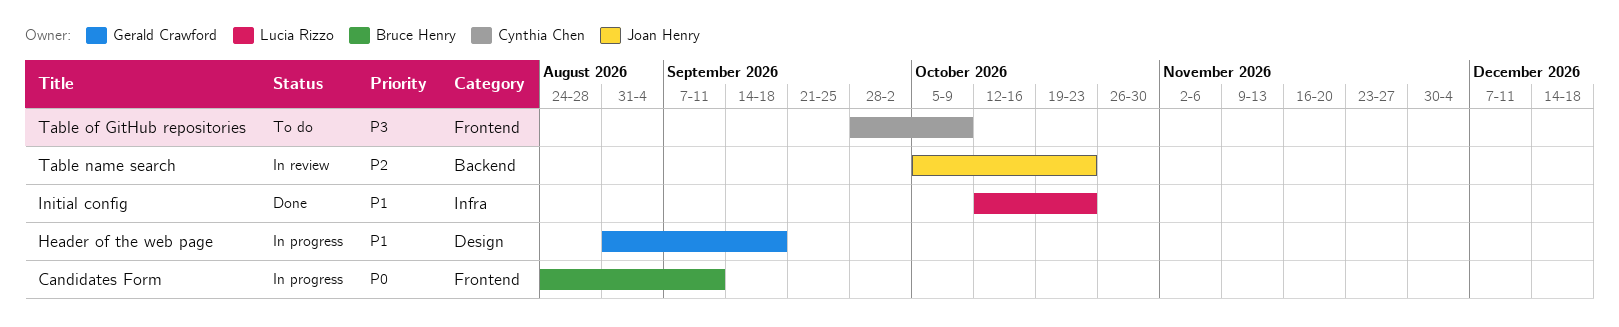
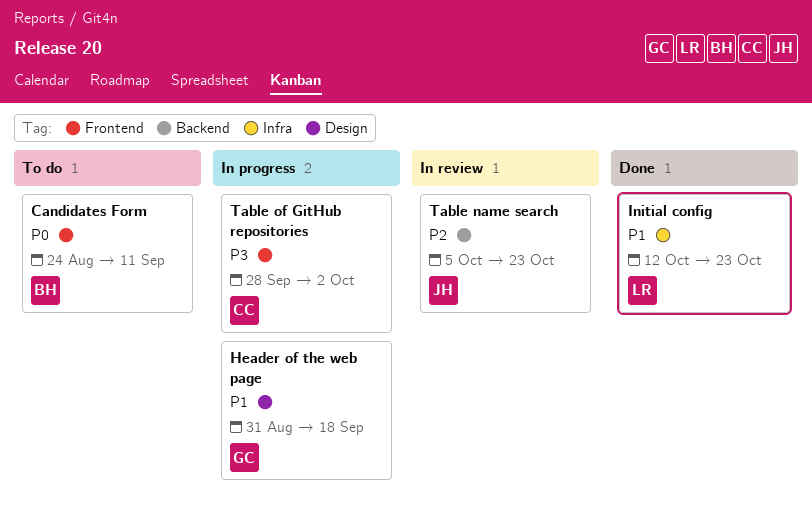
Candidates Form, status: In progress -> To do
Table of GitHub repositories, status: To do -> In progress
Table of GitHub repositories, due: Oct 9 -> Oct 2

